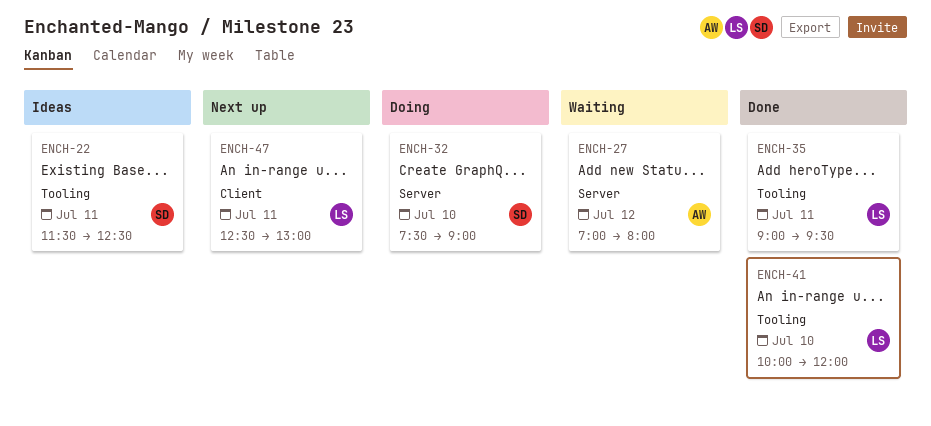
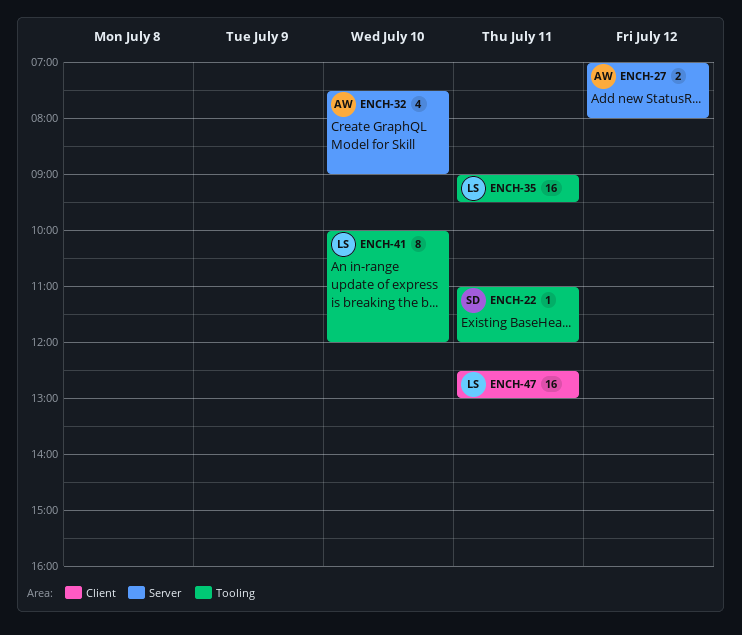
ENCH-22, begins: 11:30 -> 11:00
ENCH-22, ends: 12:30 -> 12:00
ENCH-32, owner: SD -> AW

